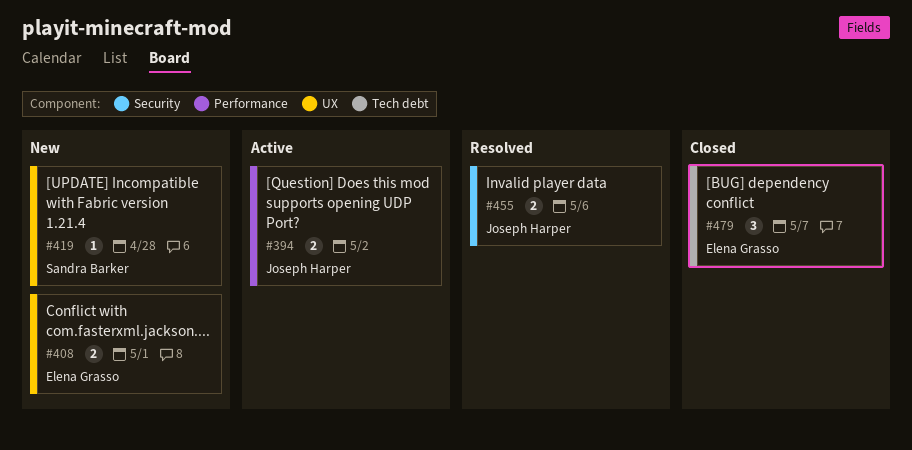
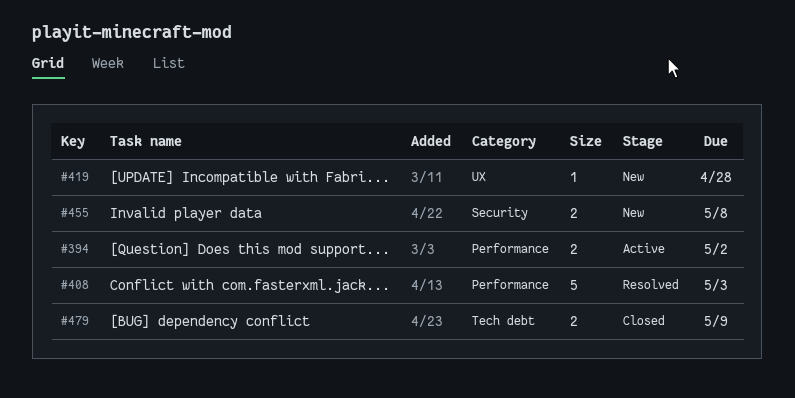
#408, status: New -> Resolved
#408, label: UX -> Performance
#408, estimate: 2 -> 5
#408, due: May 1 -> May 3
#455, status: Resolved -> New
#455, due: May 6 -> May 8
#479, estimate: 3 -> 2
#479, due: May 7 -> May 9

